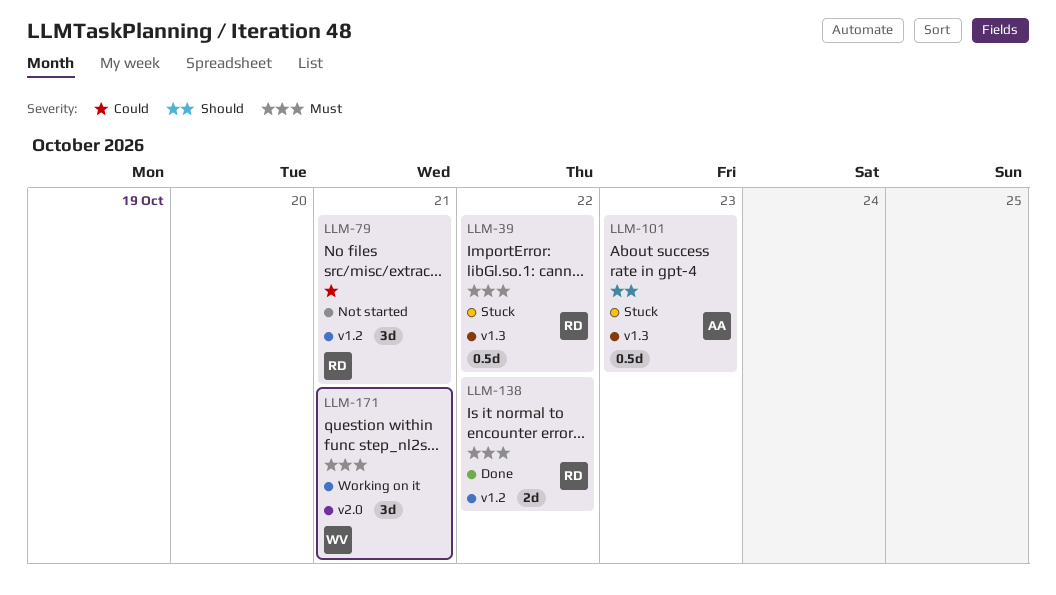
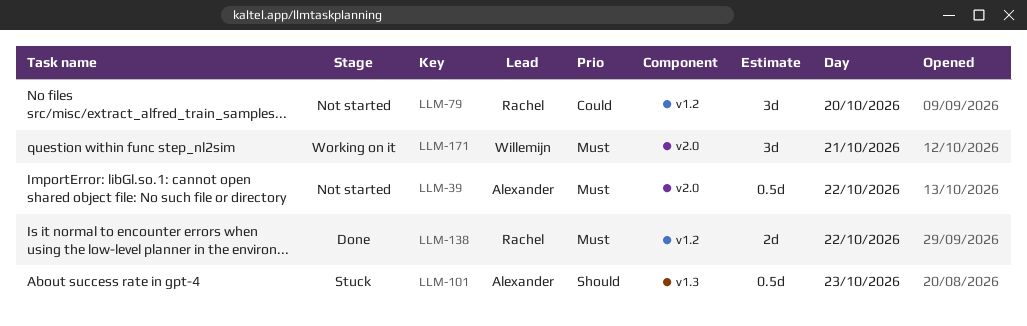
LLM-39, status: Stuck -> Not started
LLM-39, owner: Rachel -> Alexander
LLM-39, label: v1.3 -> v2.0
LLM-79, day: Oct 21 -> Oct 20

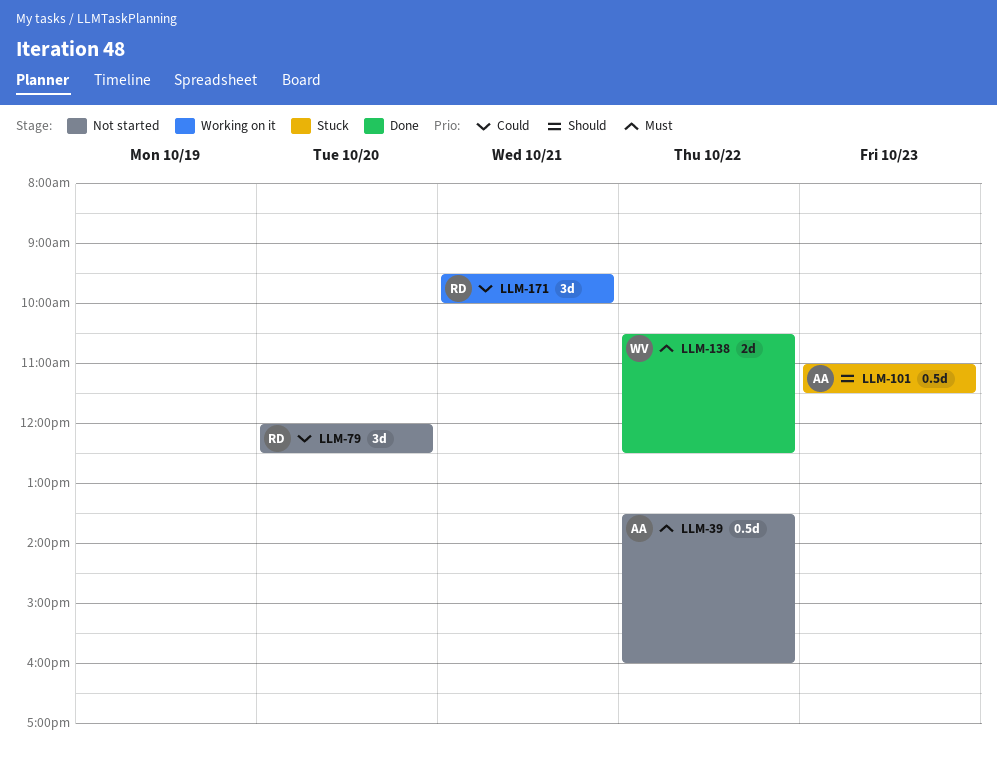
LLM-138, owner: Rachel -> Willemijn
LLM-171, owner: Willemijn -> Rachel
LLM-171, priority: Must -> Could

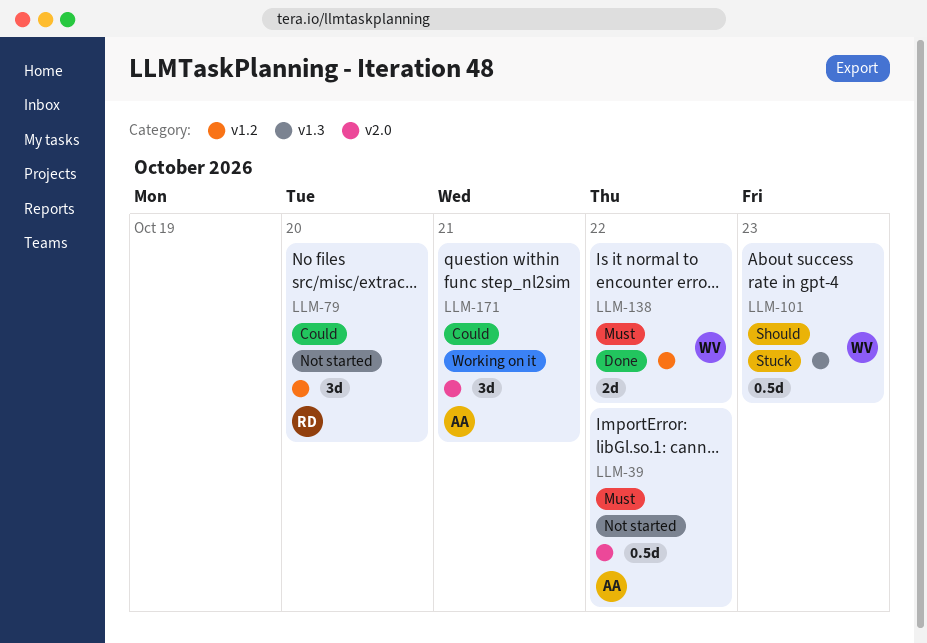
LLM-101, owner: AA -> WV
LLM-171, owner: RD -> AA

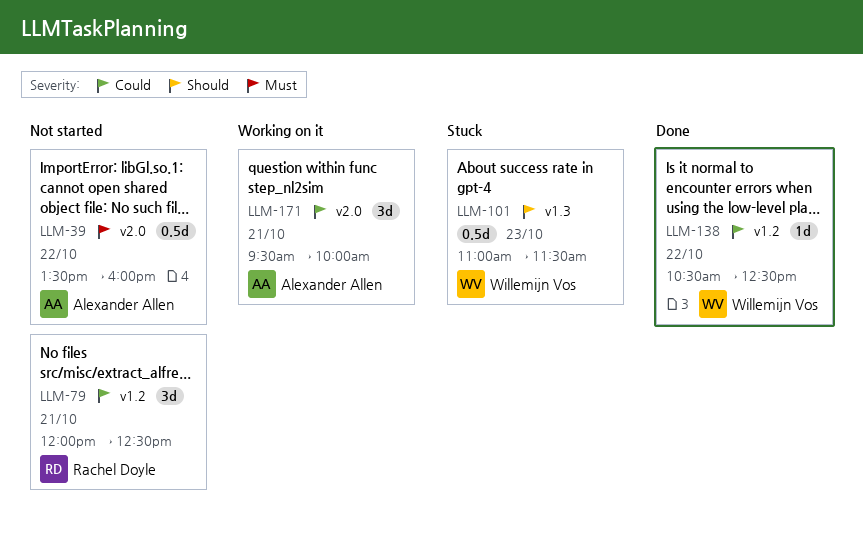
LLM-79, day: Oct 20 -> Oct 21
LLM-138, priority: Must -> Could
LLM-138, estimate: 2d -> 1d

